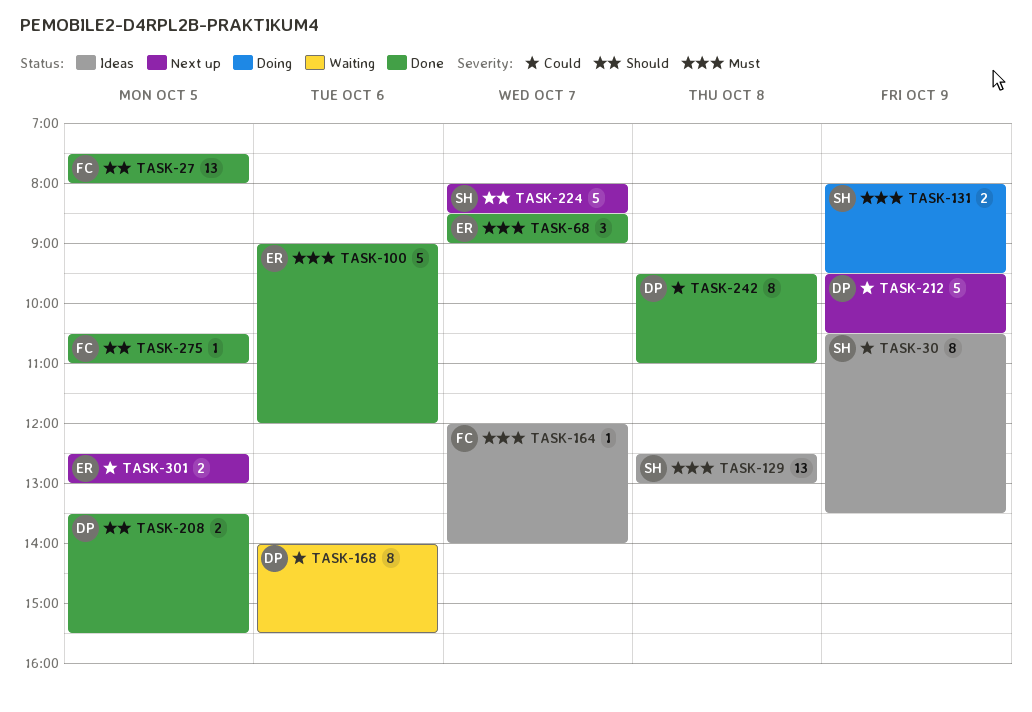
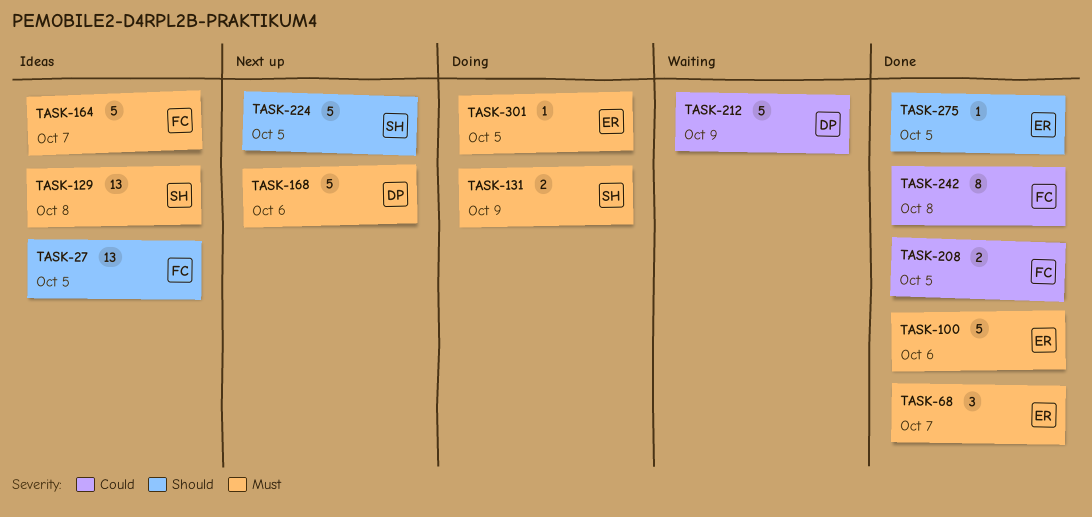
TASK-27, status: Done -> Ideas
TASK-30: present -> none
TASK-164, estimate: 1 -> 5
TASK-168, status: Waiting -> Next up
TASK-168, priority: Could -> Must
TASK-168, estimate: 8 -> 5
TASK-208, owner: DP -> FC
TASK-208, priority: Should -> Could
TASK-212, status: Next up -> Waiting
TASK-224, day: Oct 7 -> Oct 5
TASK-242, owner: DP -> FC
TASK-275, owner: FC -> ER
TASK-301, status: Next up -> Doing
TASK-301, priority: Could -> Must
TASK-301, estimate: 2 -> 1

